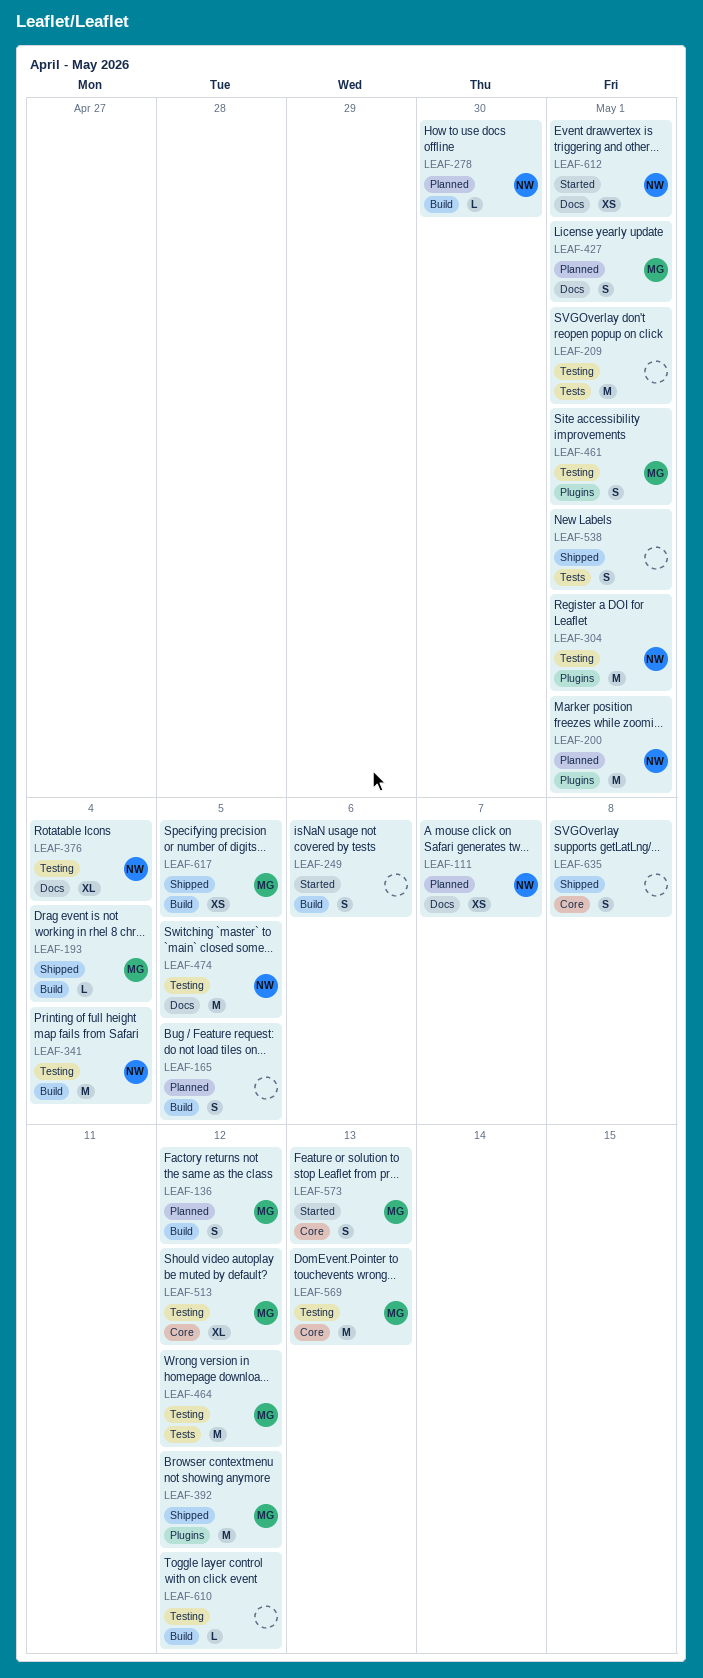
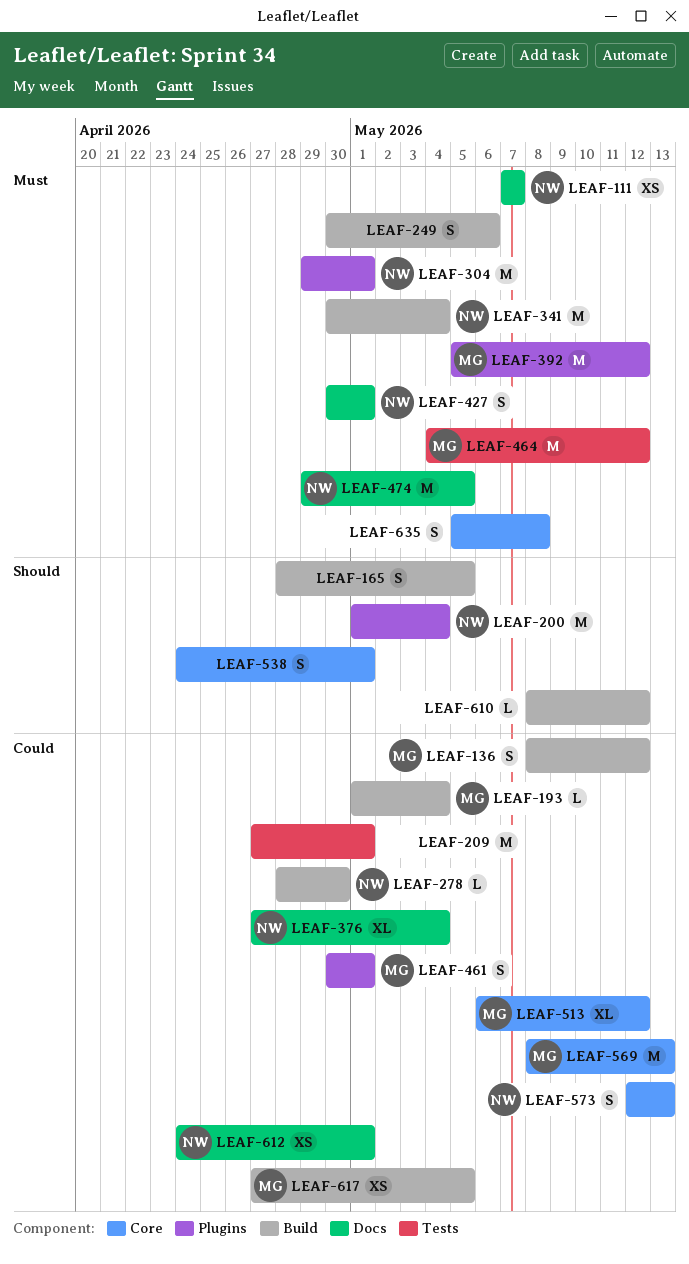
LEAF-200, due: May 1 -> May 4
LEAF-427, owner: MG -> NW
LEAF-538, label: Tests -> Core
LEAF-573, owner: MG -> NW

